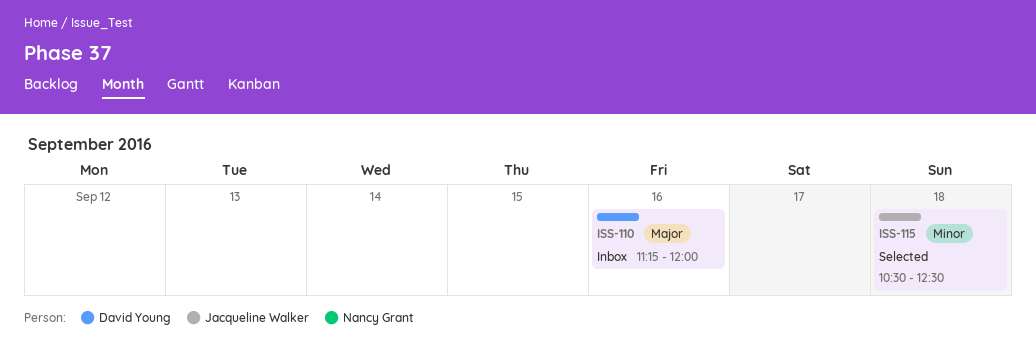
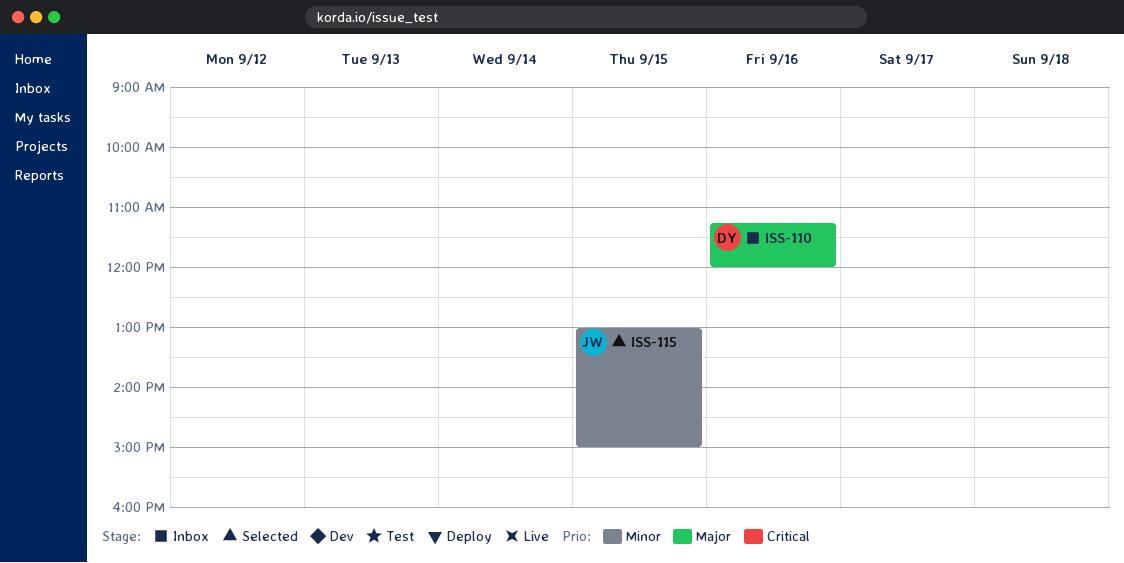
ISS-115, day: Sep 18 -> Sep 15
ISS-115, begins: 10:30 -> 13:00
ISS-115, ends: 12:30 -> 15:00

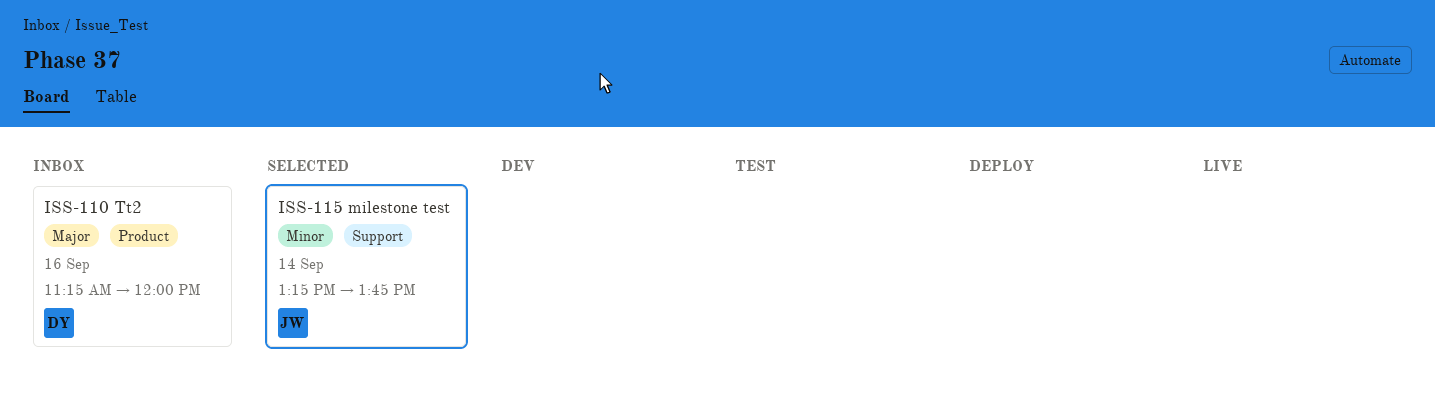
ISS-115, day: Sep 15 -> Sep 14
ISS-115, begins: 13:00 -> 13:15
ISS-115, ends: 15:00 -> 13:45

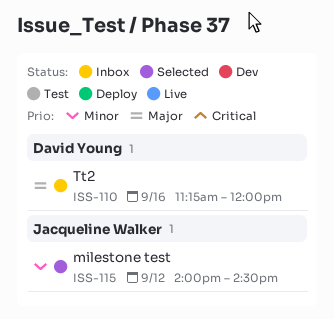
ISS-115, day: Sep 14 -> Sep 12
ISS-115, begins: 13:15 -> 14:00
ISS-115, ends: 13:45 -> 14:30

